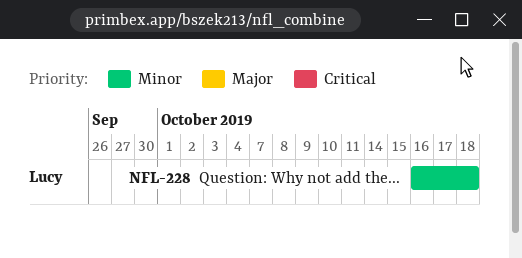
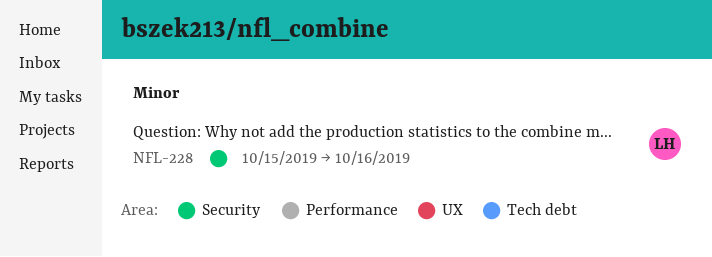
NFL-228, start: Oct 16 -> Oct 15
NFL-228, due: Oct 18 -> Oct 16

